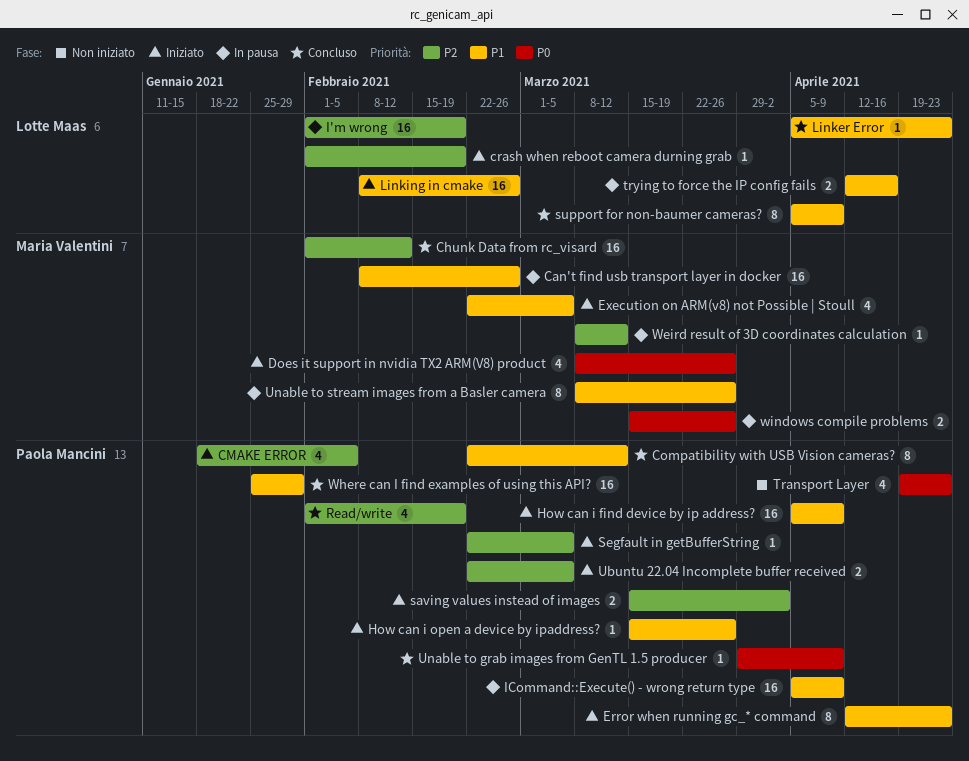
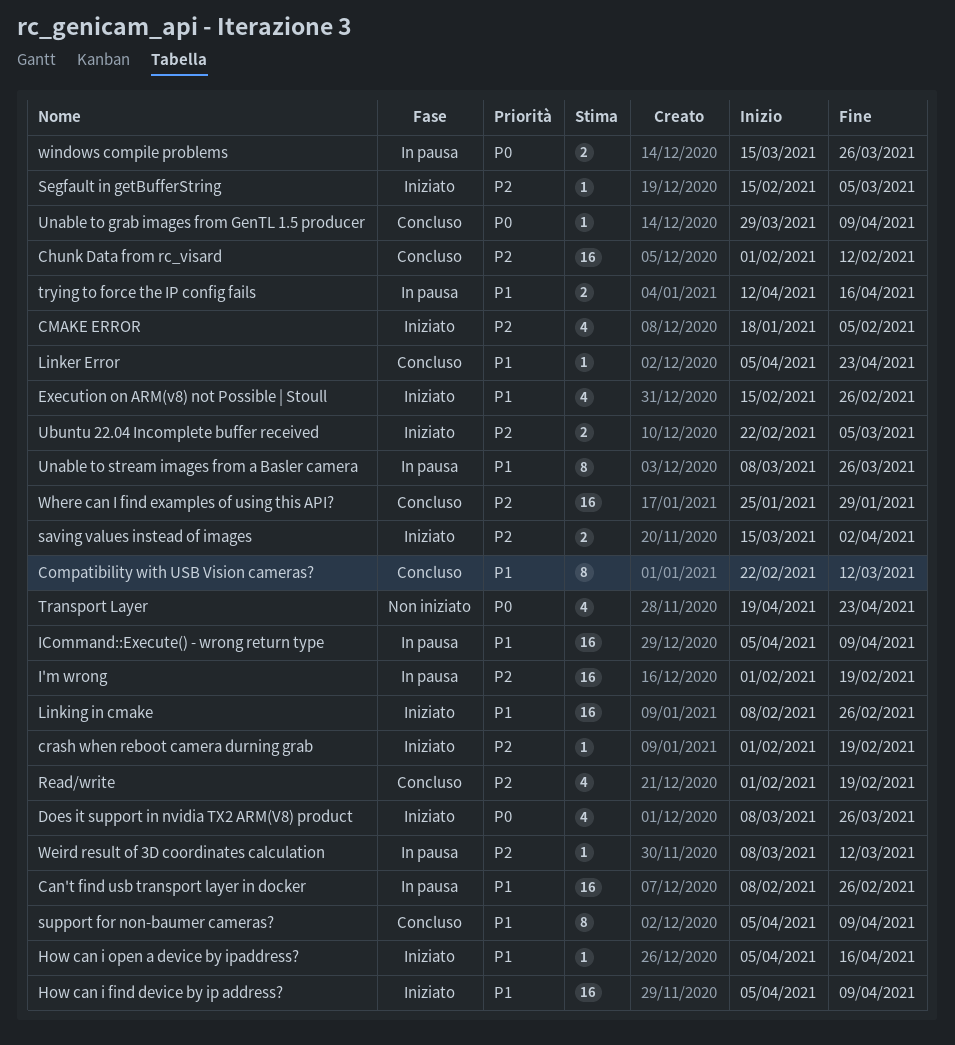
Error when running gc_* command: present -> none
Execution on ARM(v8) not Possible | Stoull, start: Feb 22 -> Feb 15
Execution on ARM(v8) not Possible | Stoull, due: Mar 5 -> Feb 26
How can i open a device by ipaddress?, start: Mar 15 -> Apr 5
How can i open a device by ipaddress?, due: Mar 26 -> Apr 16
Segfault in getBufferString, start: Feb 22 -> Feb 15
Where can I find examples of using this API?, priority: P1 -> P2

